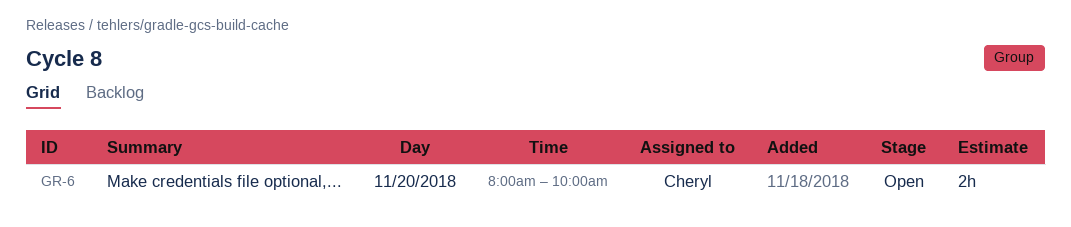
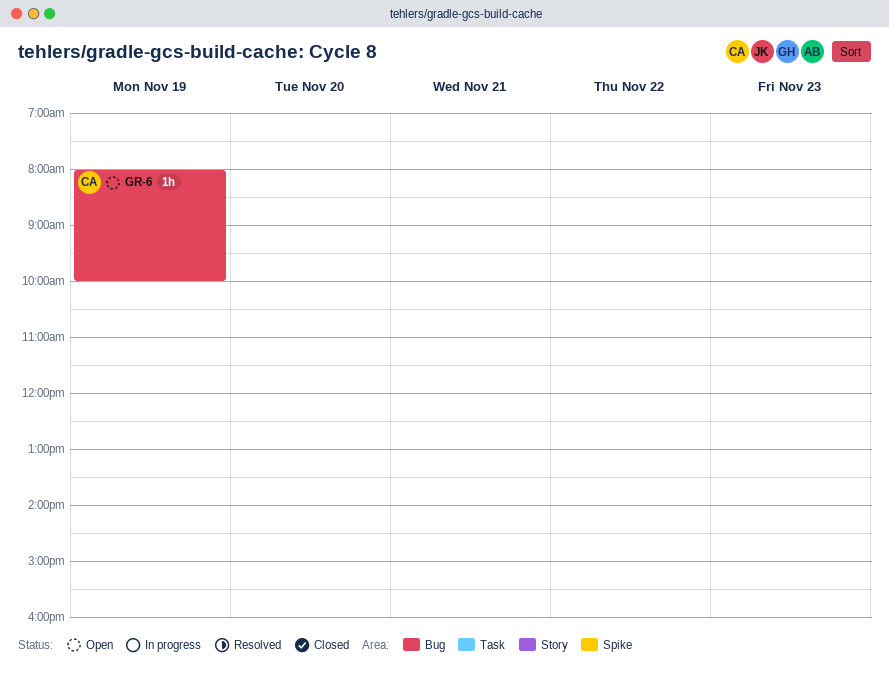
GR-6, estimate: 2h -> 1h
GR-6, day: Nov 20 -> Nov 19

